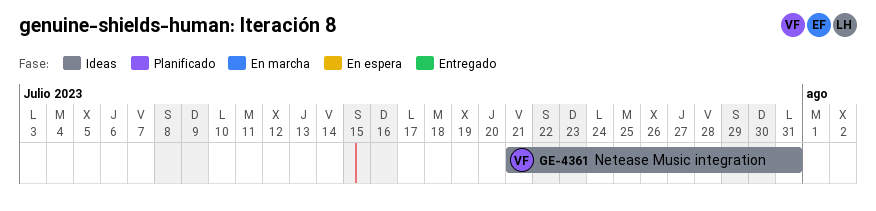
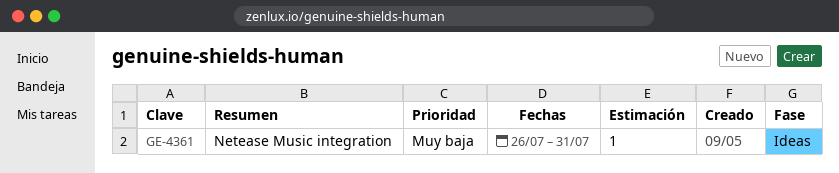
GE-4361, start: Jul 21 -> Jul 26

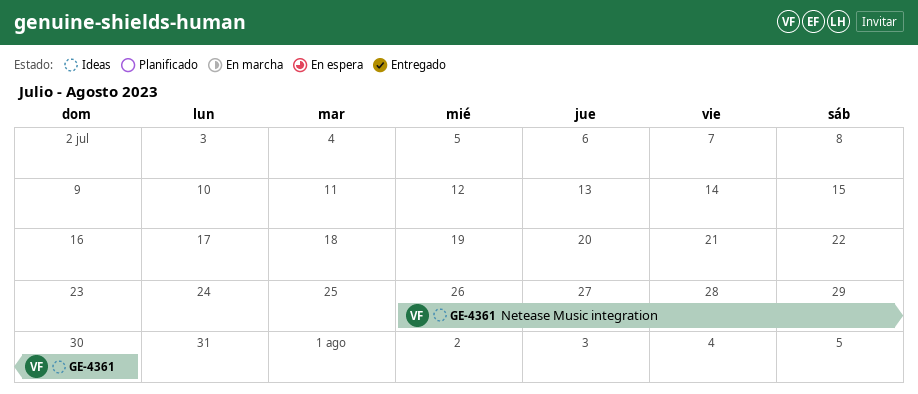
GE-4361, due: Jul 31 -> Jul 30

